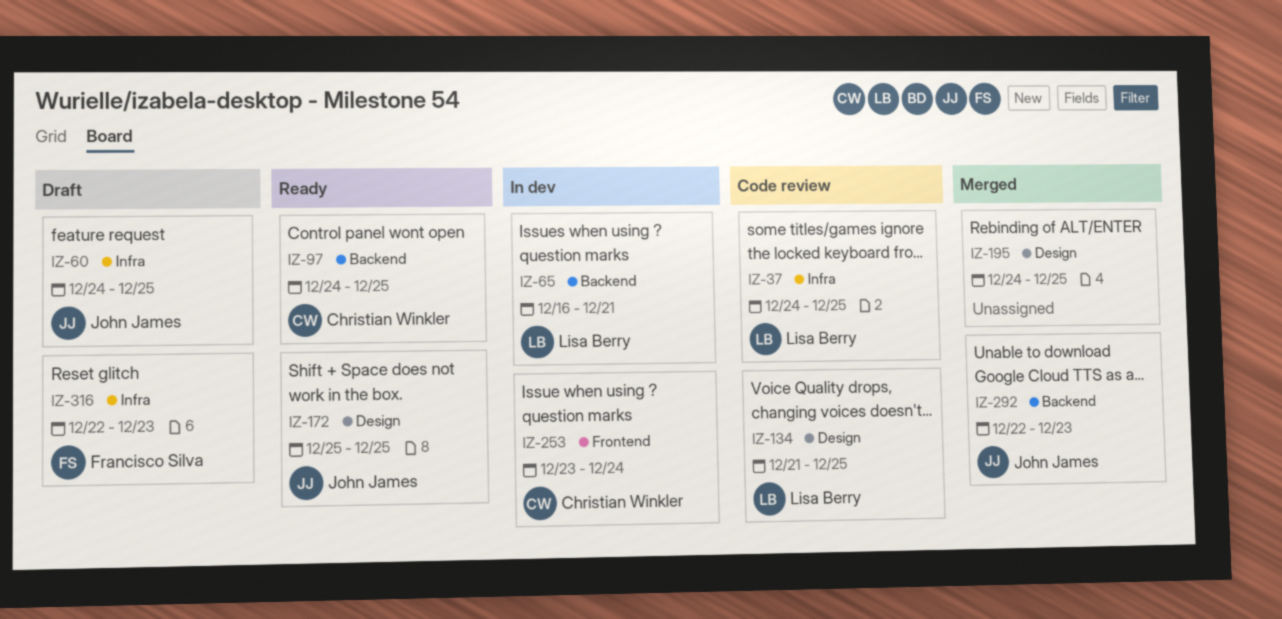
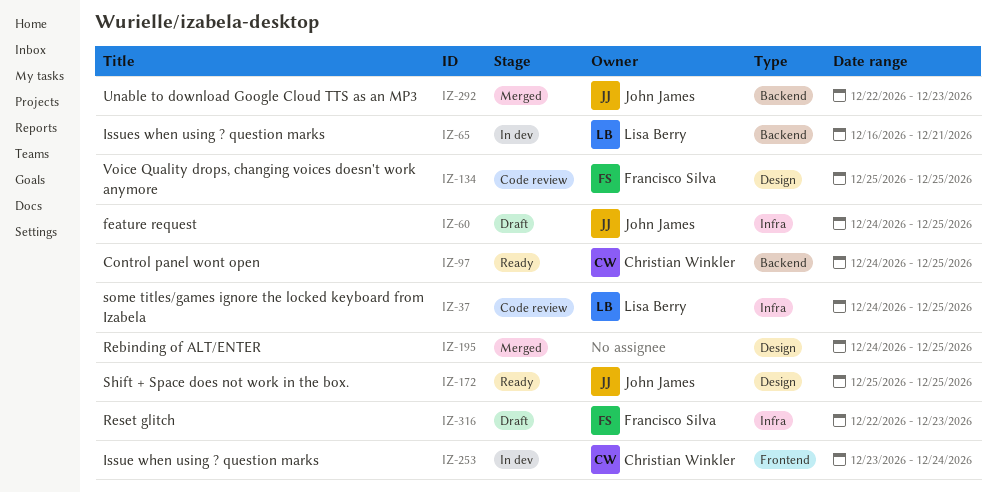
IZ-134, owner: Lisa Berry -> Francisco Silva
IZ-134, start: Dec 21 -> Dec 25

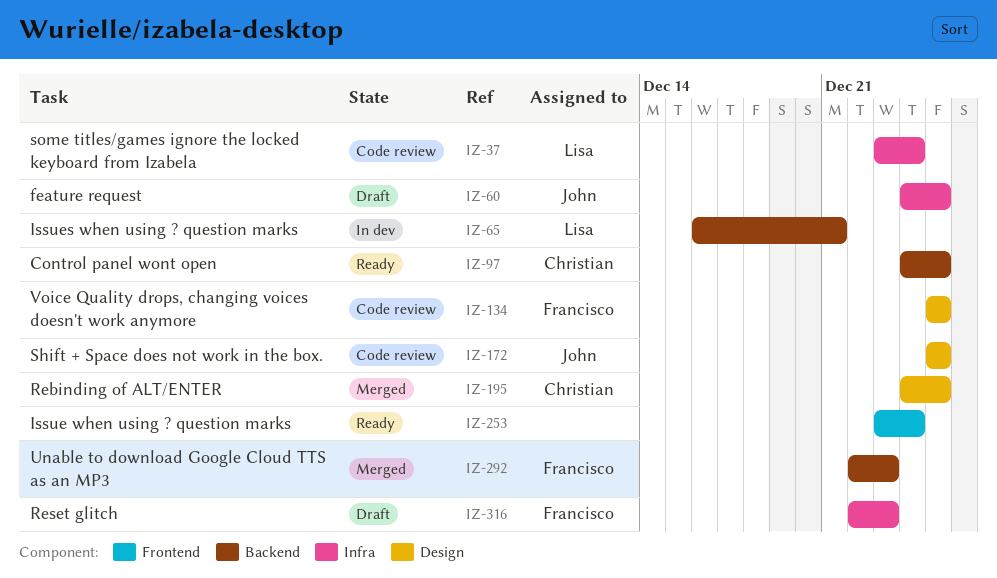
IZ-37, start: Dec 24 -> Dec 23
IZ-37, due: Dec 25 -> Dec 24
IZ-172, status: Ready -> Code review
IZ-195, owner: none -> Christian Winkler
IZ-253, status: In dev -> Ready
IZ-253, owner: Christian Winkler -> none
IZ-292, owner: John James -> Francisco Silva

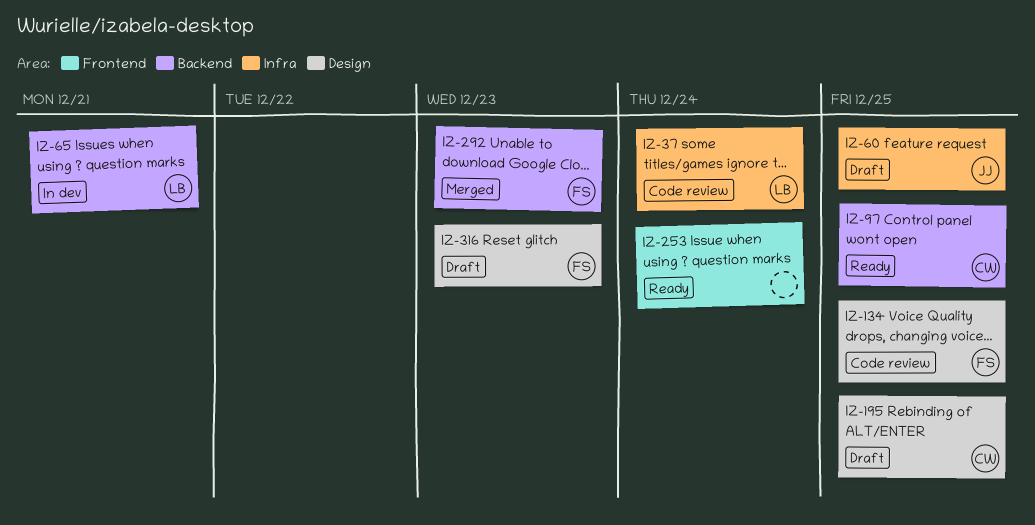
IZ-172: present -> none
IZ-195, status: Merged -> Draft
IZ-316, label: Infra -> Design

